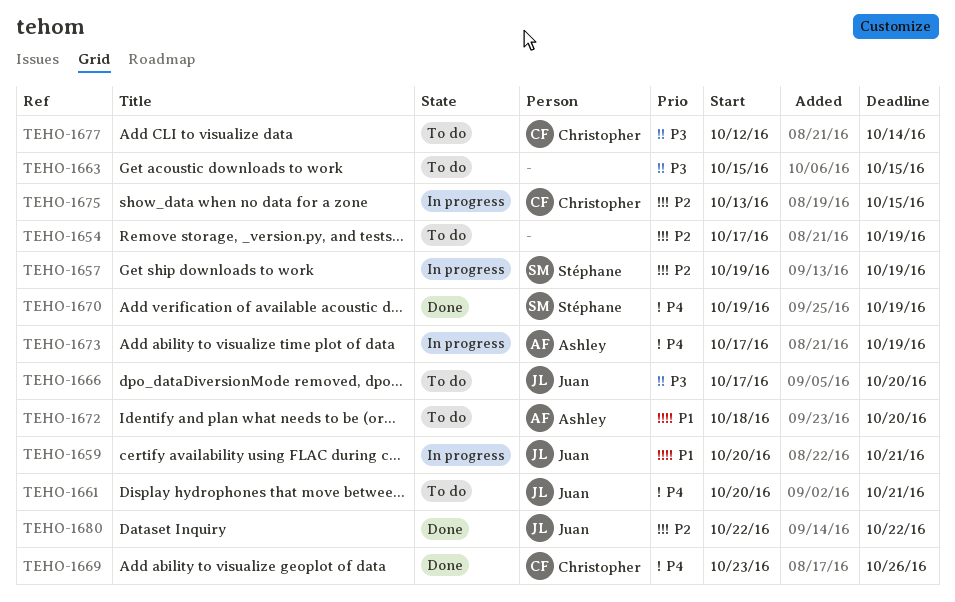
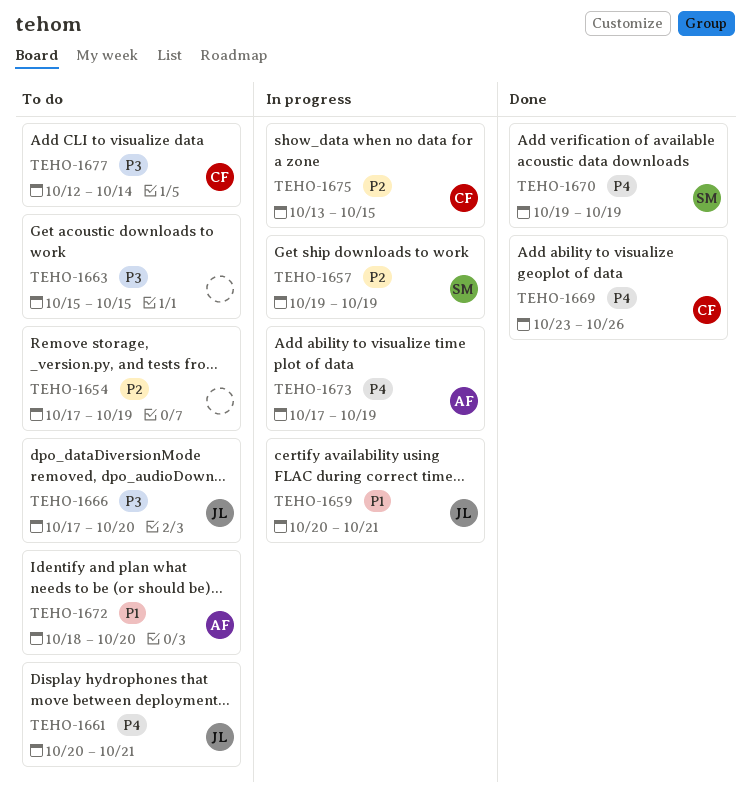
TEHO-1680: present -> none

